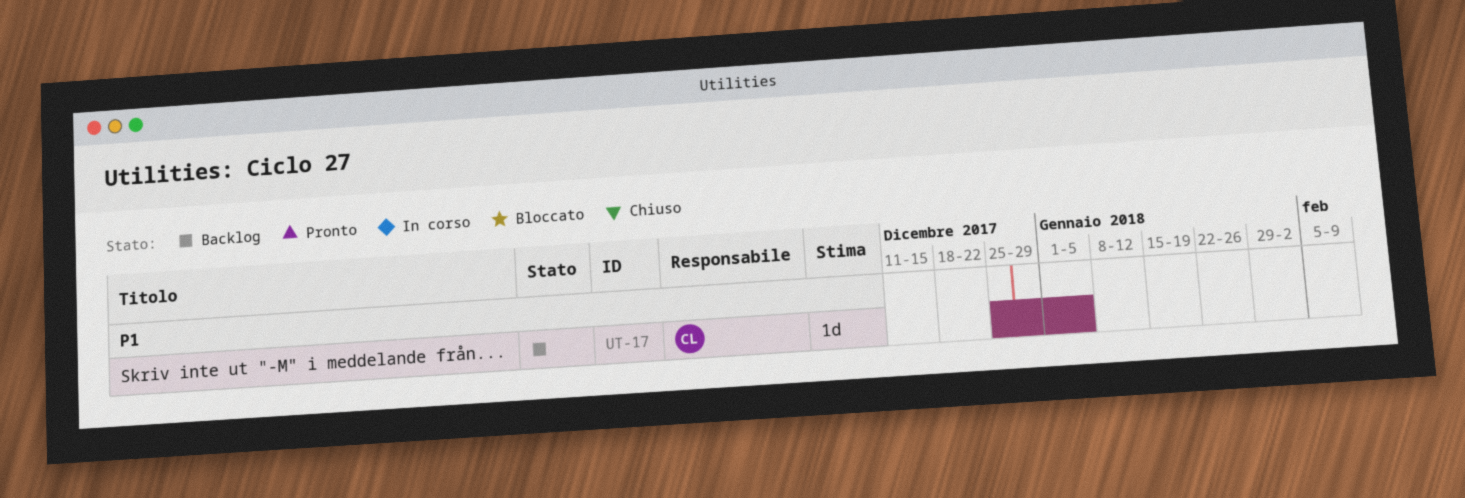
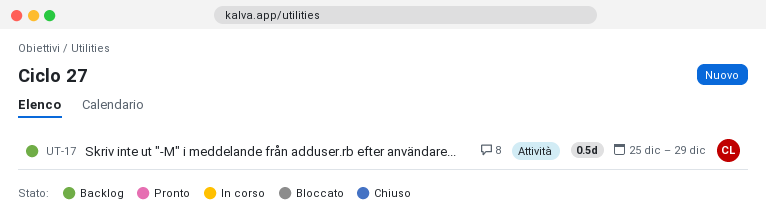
UT-17, estimate: 1d -> 0.5d
UT-17, due: Jan 5 -> Dec 29

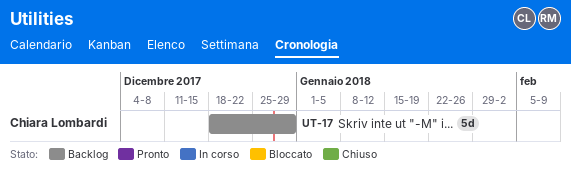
UT-17, estimate: 0.5d -> 5d
UT-17, start: Dec 25 -> Dec 18

